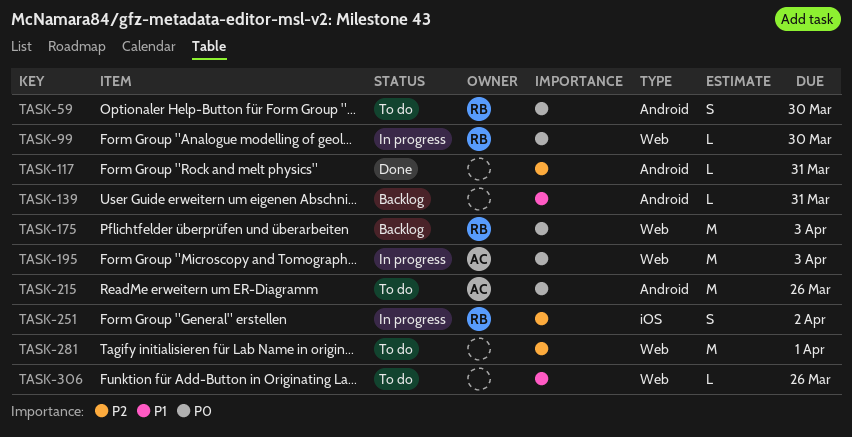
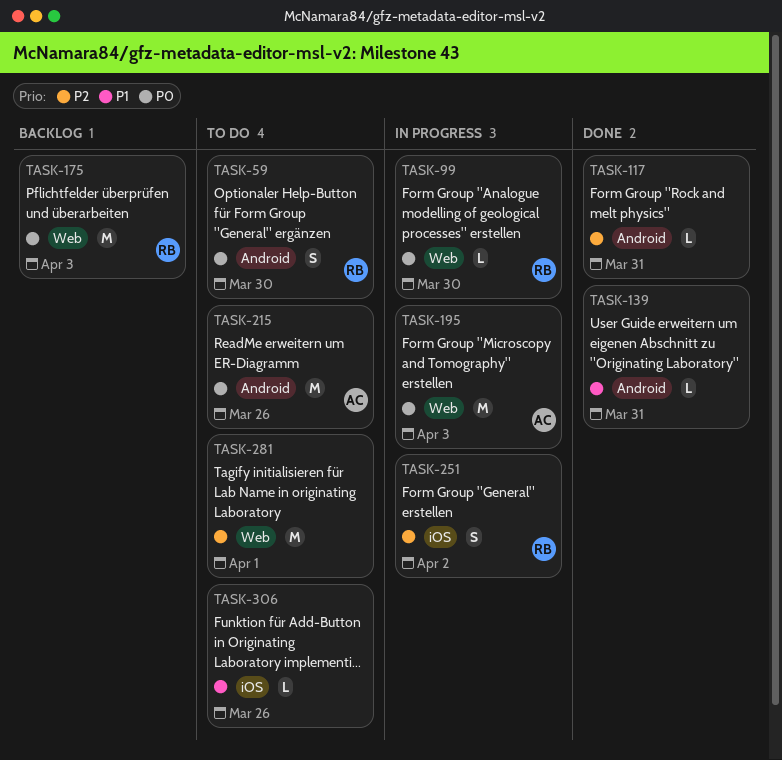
TASK-139, status: Backlog -> Done
TASK-306, label: Web -> iOS

